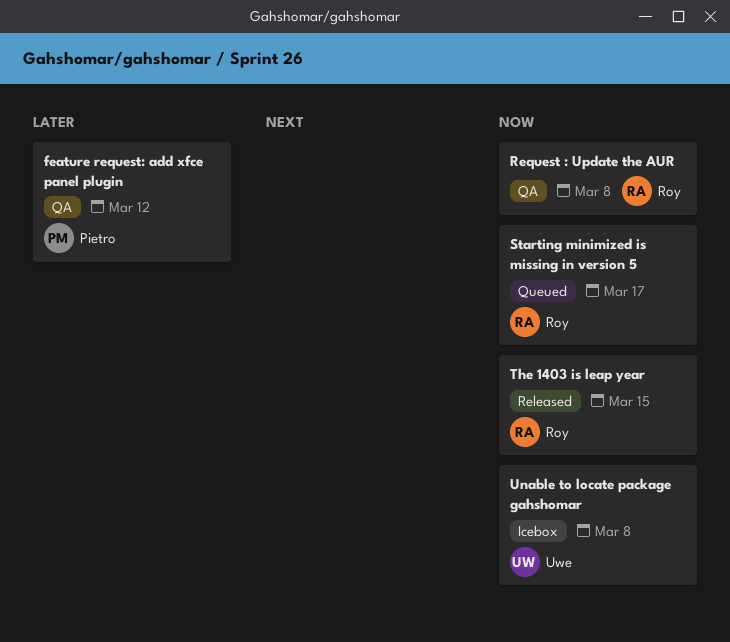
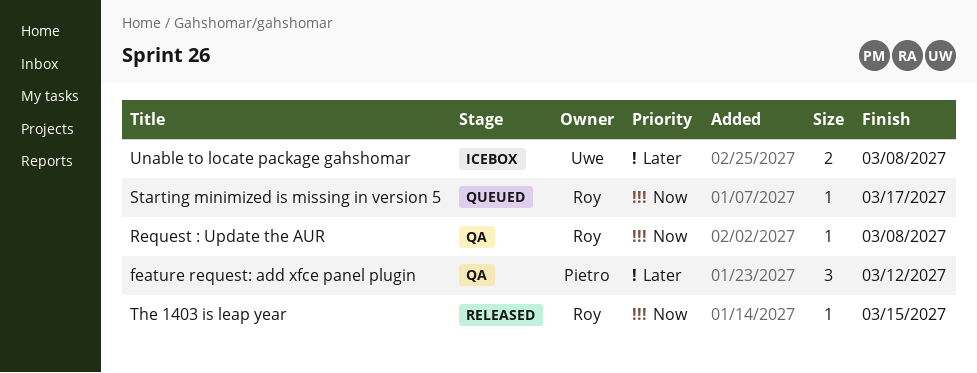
Unable to locate package gahshomar, priority: Now -> Later

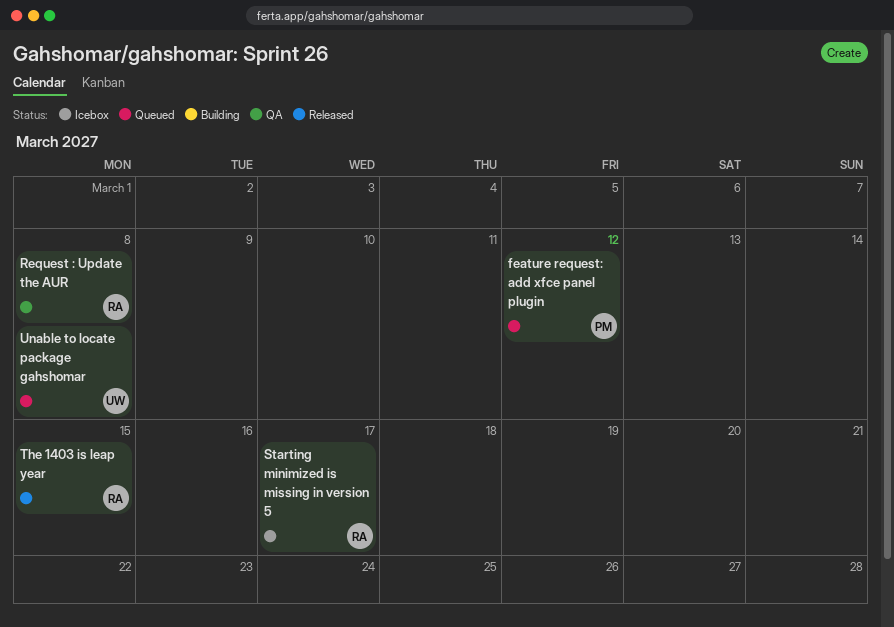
feature request: add xfce panel plugin, status: QA -> Queued
Starting minimized is missing in version 5, status: Queued -> Icebox
Unable to locate package gahshomar, status: Icebox -> Queued

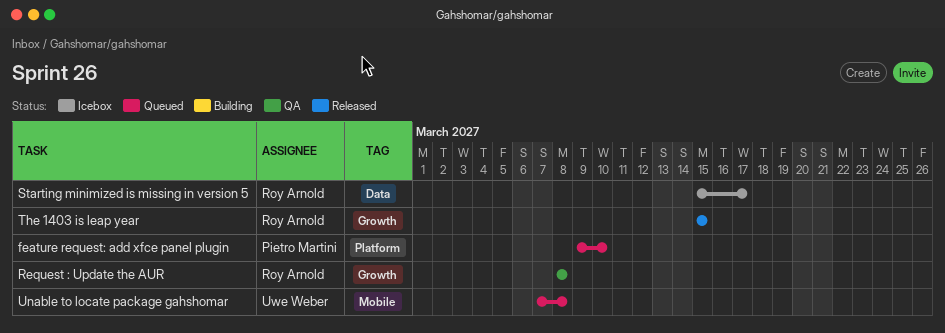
feature request: add xfce panel plugin, due: Mar 12 -> Mar 10

